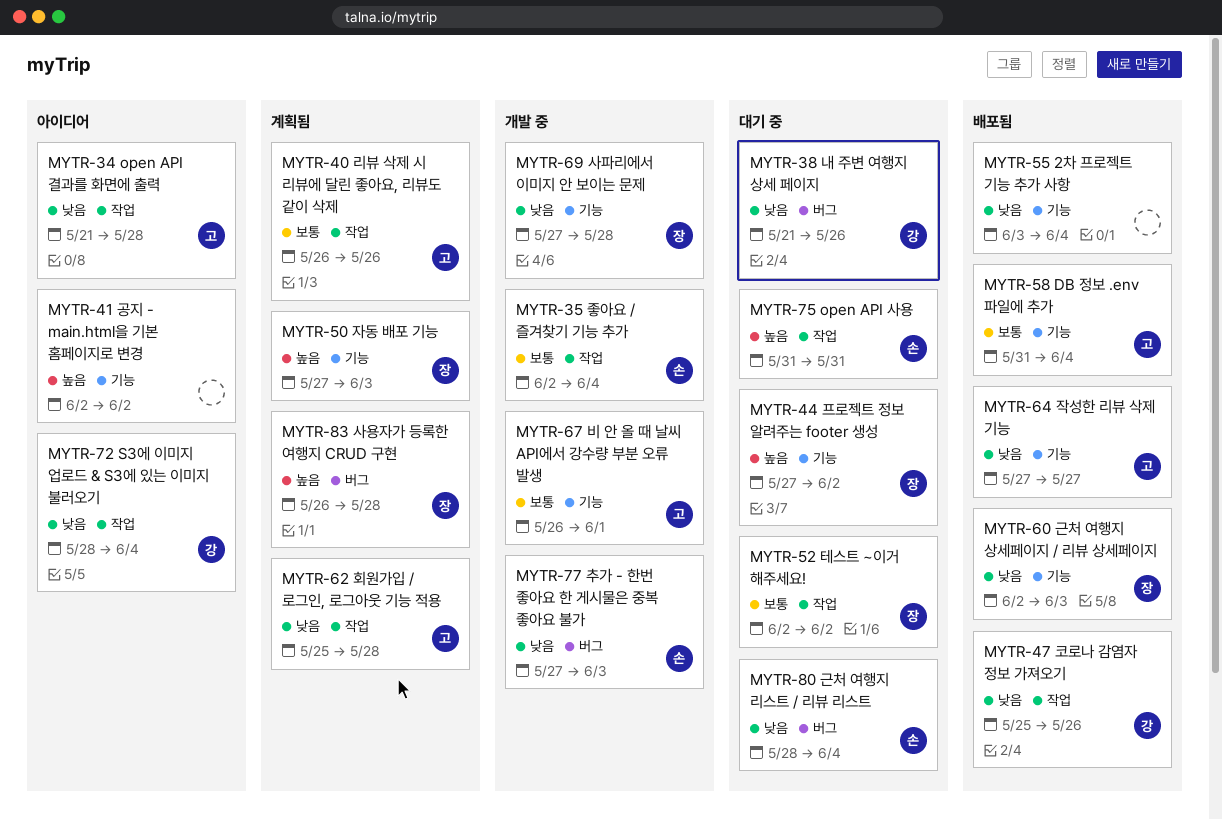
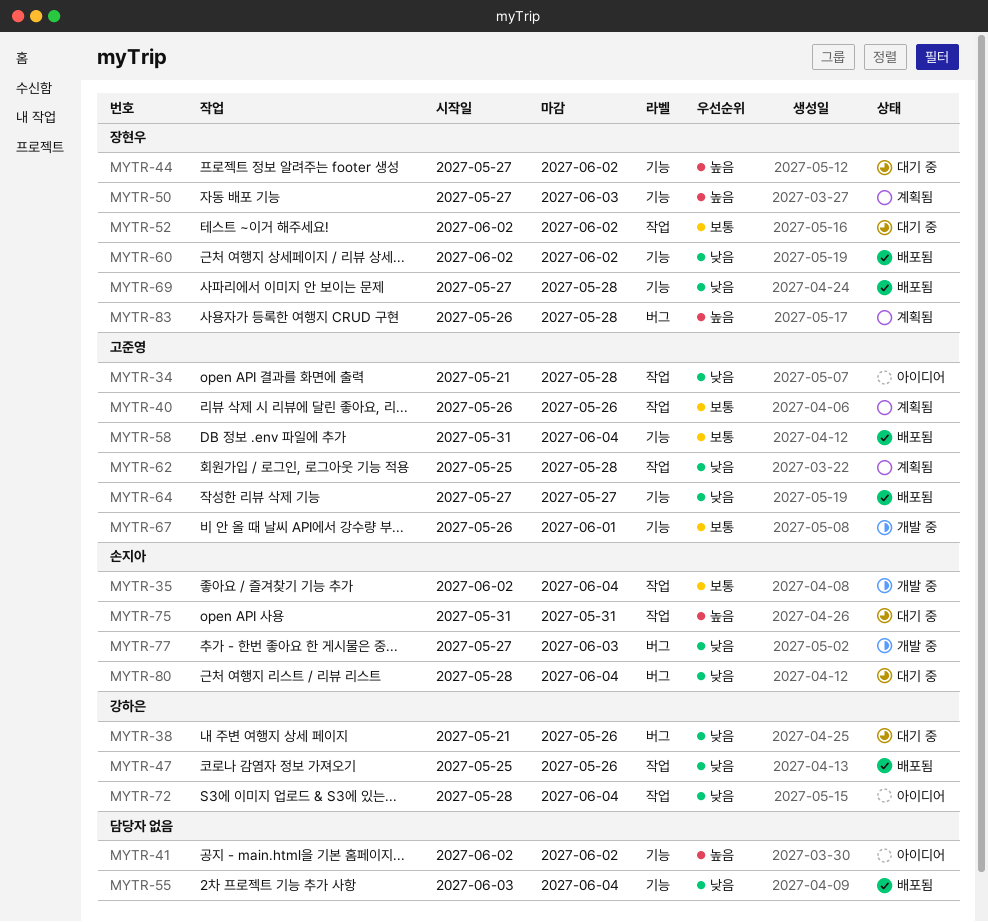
MYTR-60, due: Jun 3 -> Jun 2
MYTR-69, status: 개발 중 -> 배포됨

